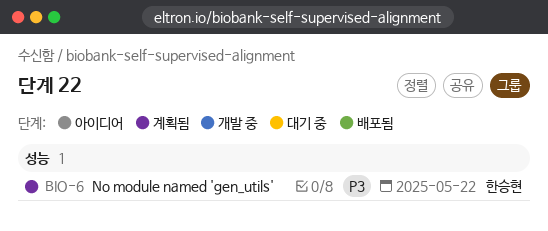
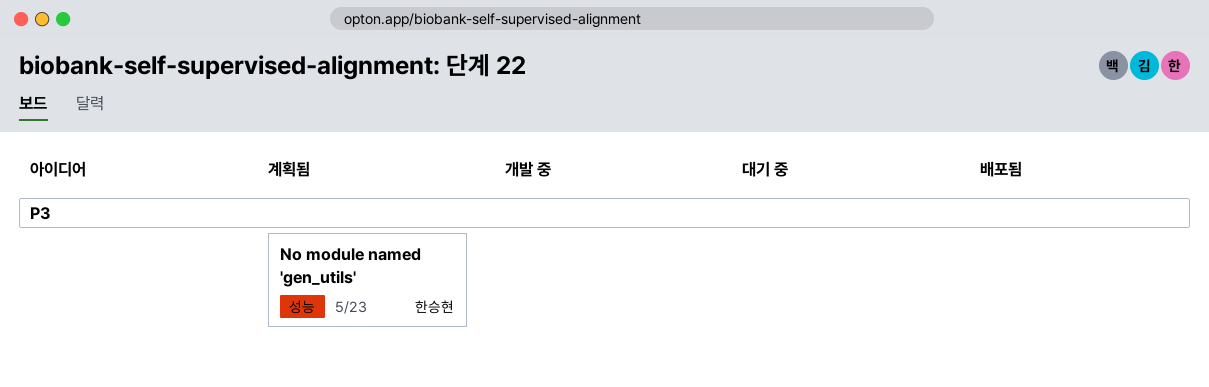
No module named 'gen_utils', due: May 22 -> May 23

